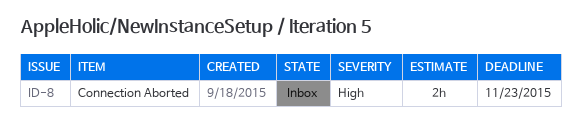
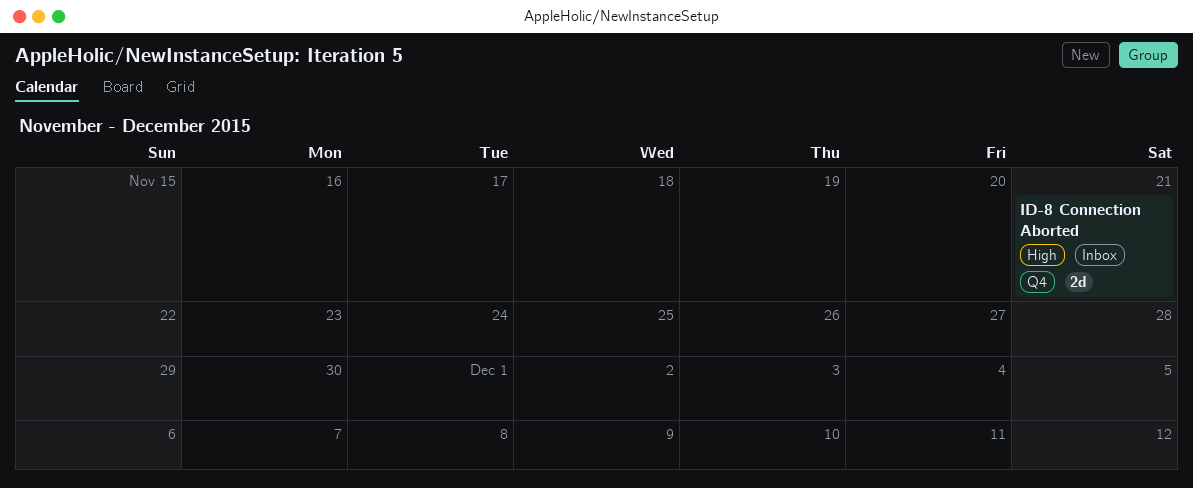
ID-8, estimate: 2h -> 2d
ID-8, due: Nov 23 -> Nov 21

